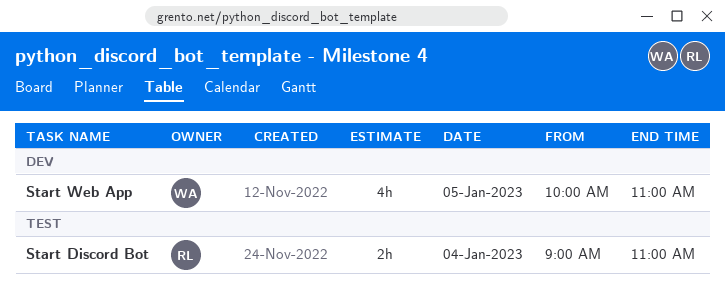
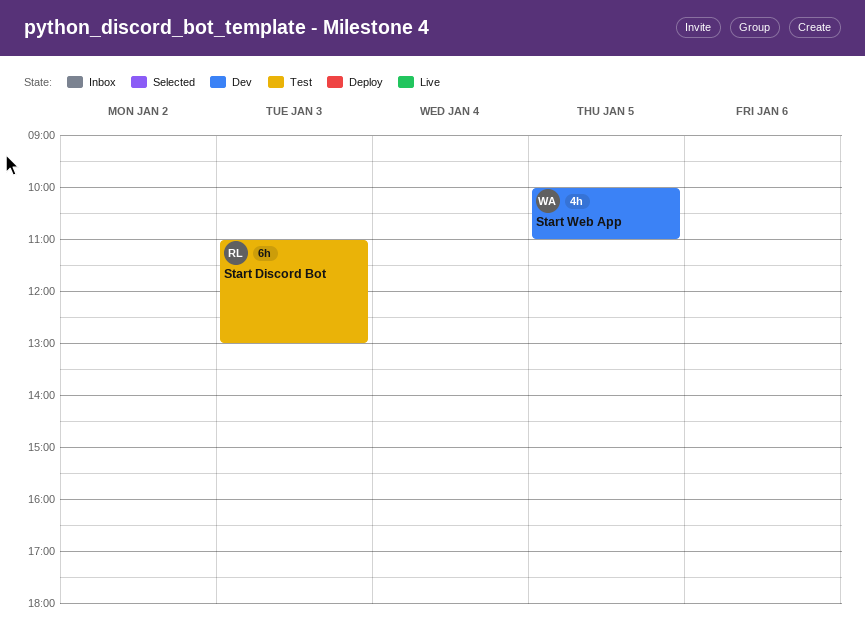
Start Discord Bot, estimate: 2h -> 6h
Start Discord Bot, day: Jan 4 -> Jan 3
Start Discord Bot, begins: 09:00 -> 11:00
Start Discord Bot, ends: 11:00 -> 13:00

